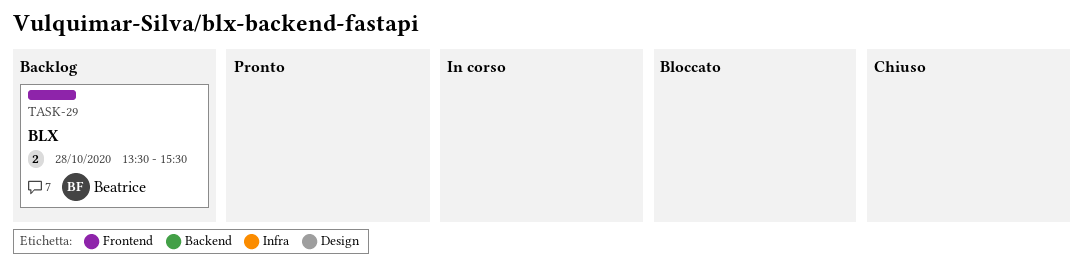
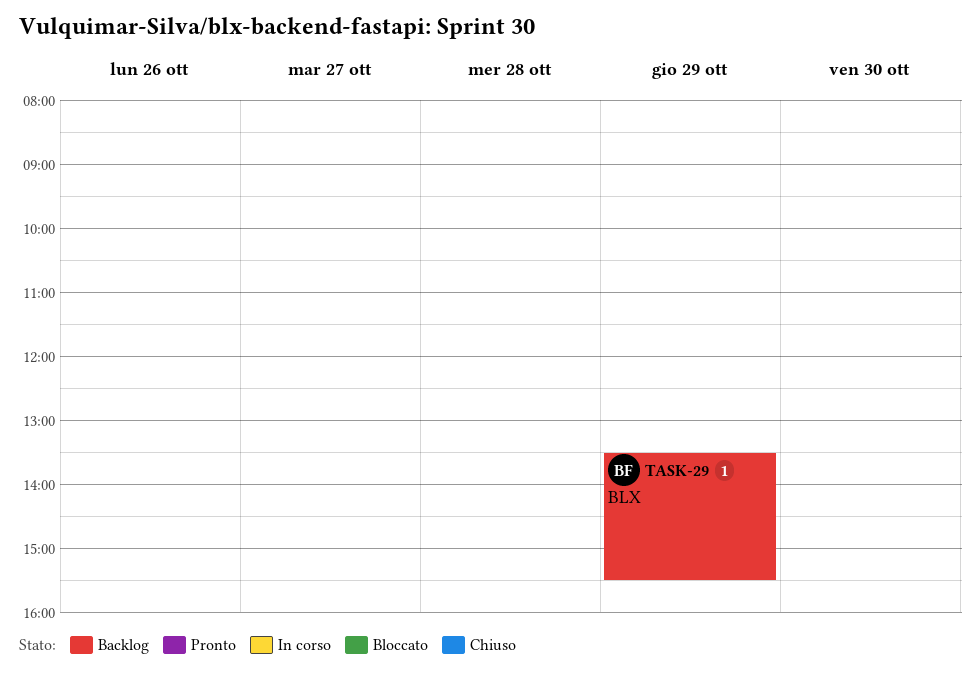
TASK-29, estimate: 2 -> 1
TASK-29, day: Oct 28 -> Oct 29

